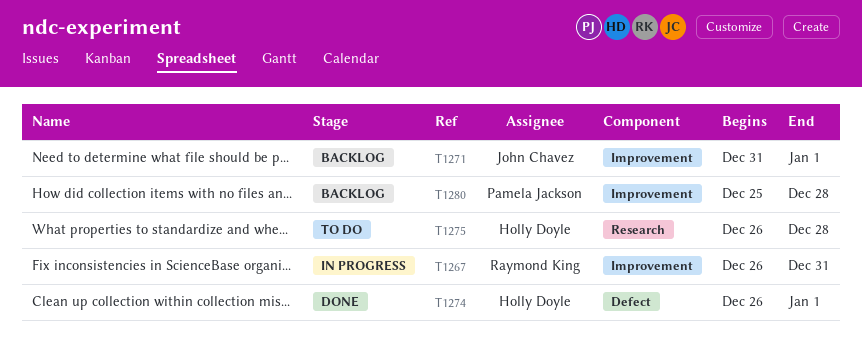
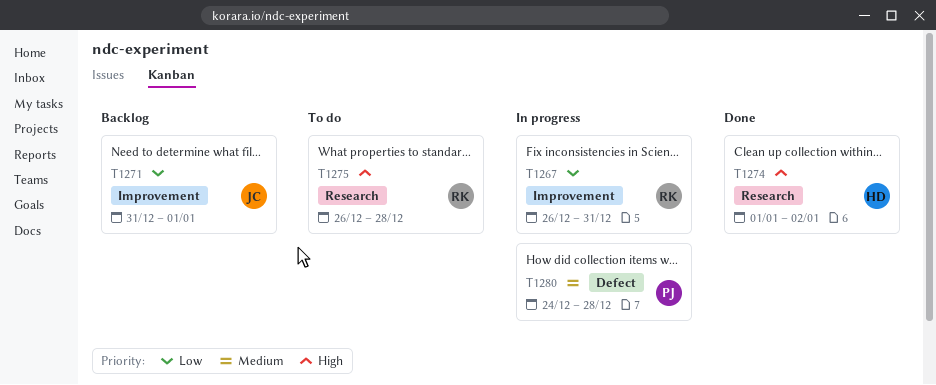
T1274, label: Defect -> Research
T1274, start: Dec 26 -> Jan 1
T1274, due: Jan 1 -> Jan 2
T1275, owner: Holly Doyle -> Raymond King
T1280, status: Backlog -> In progress
T1280, label: Improvement -> Defect
T1280, start: Dec 25 -> Dec 24

